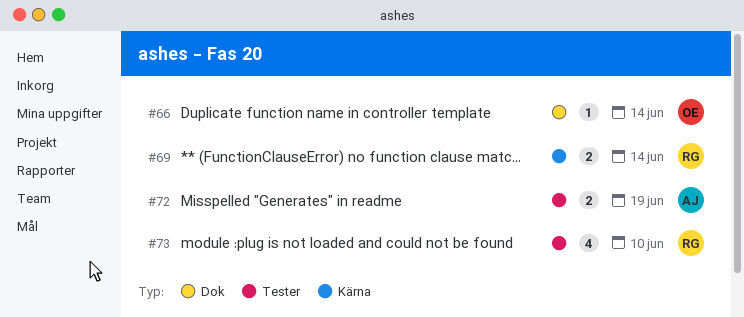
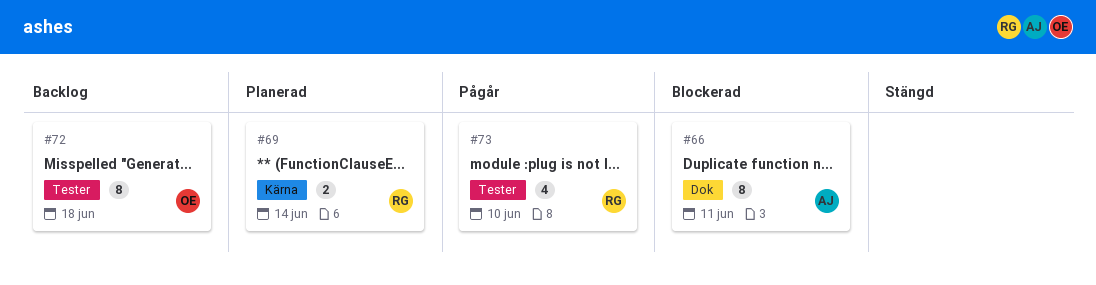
#66, owner: OE -> AJ
#66, estimate: 1 -> 8
#66, due: Jun 14 -> Jun 11
#72, owner: AJ -> OE
#72, estimate: 2 -> 8
#72, due: Jun 19 -> Jun 18

